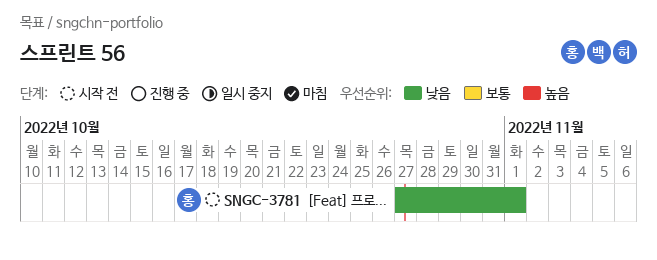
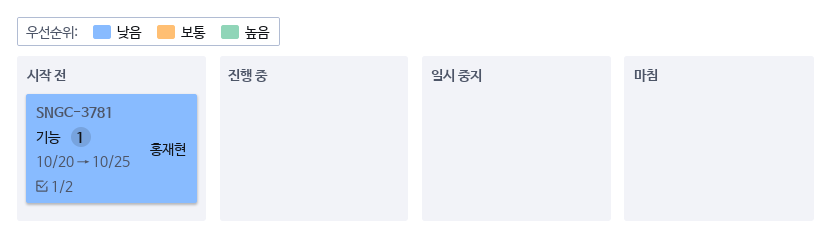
SNGC-3781, start: Oct 27 -> Oct 20
SNGC-3781, due: Nov 1 -> Oct 25

